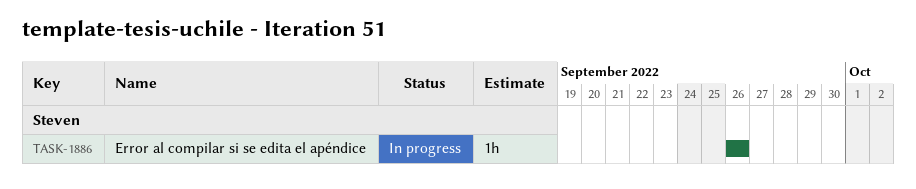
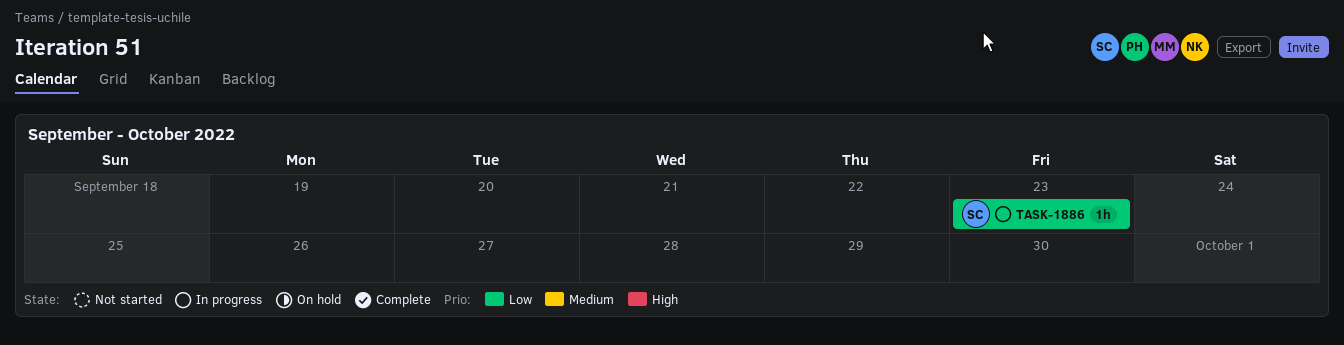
TASK-1886, start: Sep 26 -> Sep 23
TASK-1886, due: Sep 26 -> Sep 23

